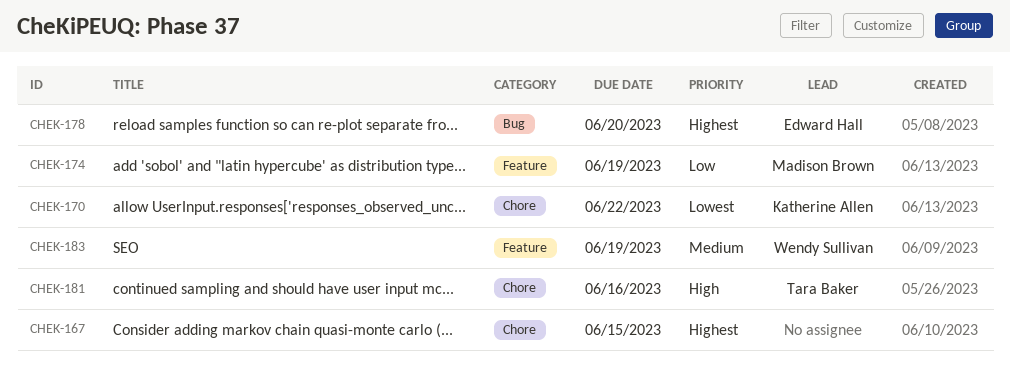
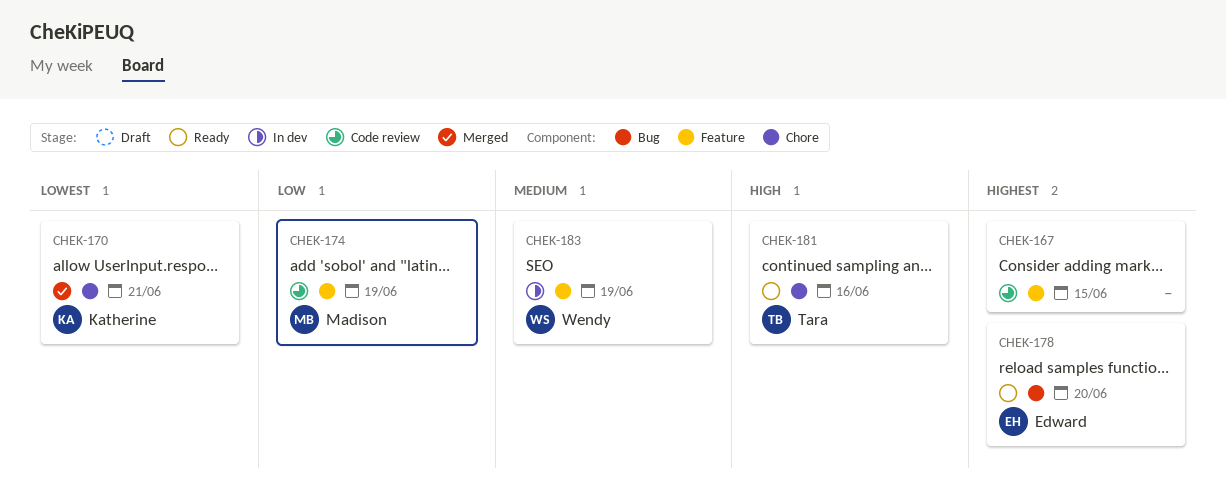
CHEK-167, label: Chore -> Feature
CHEK-170, due: Jun 22 -> Jun 21

